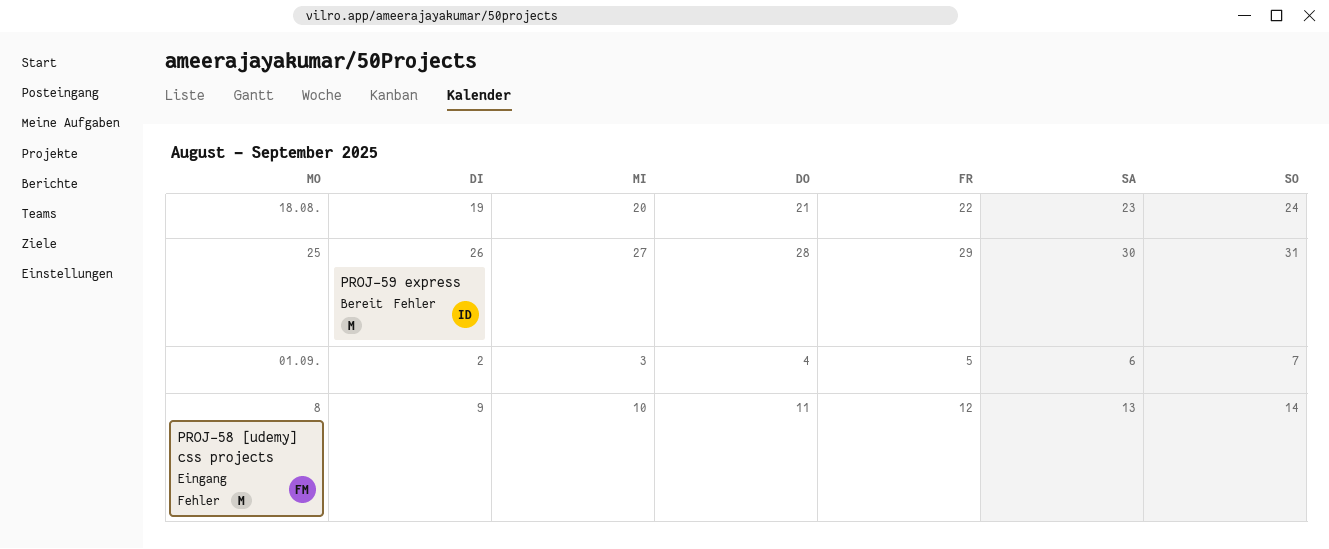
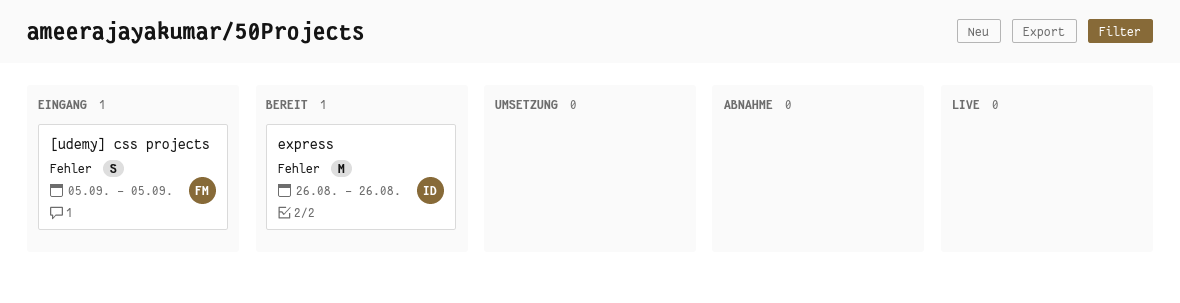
[udemy] css projects, estimate: M -> S
[udemy] css projects, due: Sep 8 -> Sep 5

